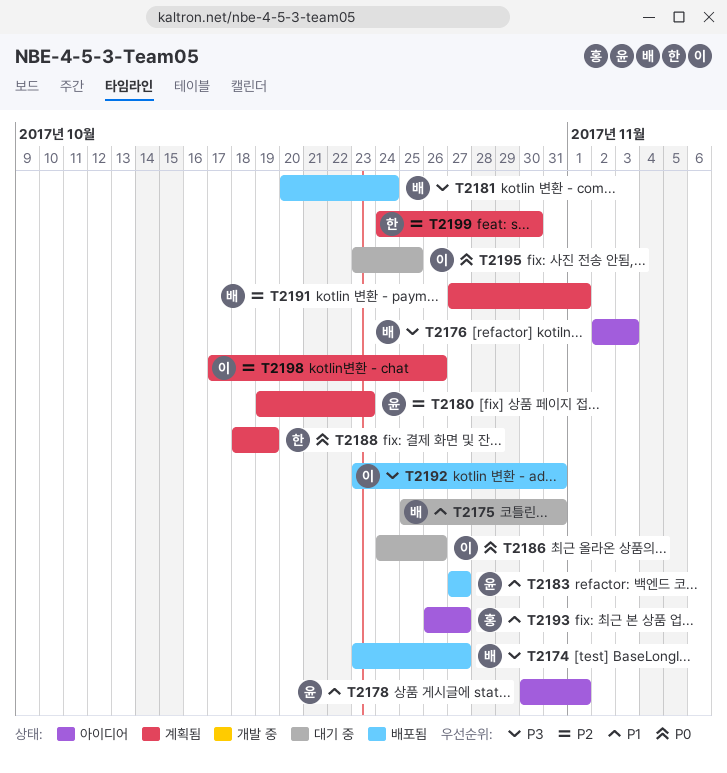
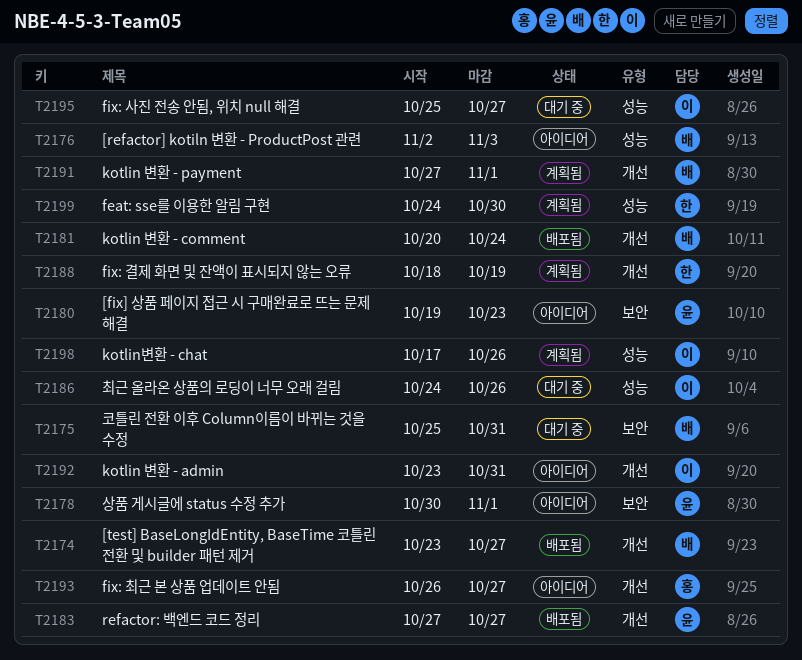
T2180, status: 계획됨 -> 아이디어
T2192, status: 배포됨 -> 아이디어
T2195, start: Oct 23 -> Oct 25
T2195, due: Oct 25 -> Oct 27

